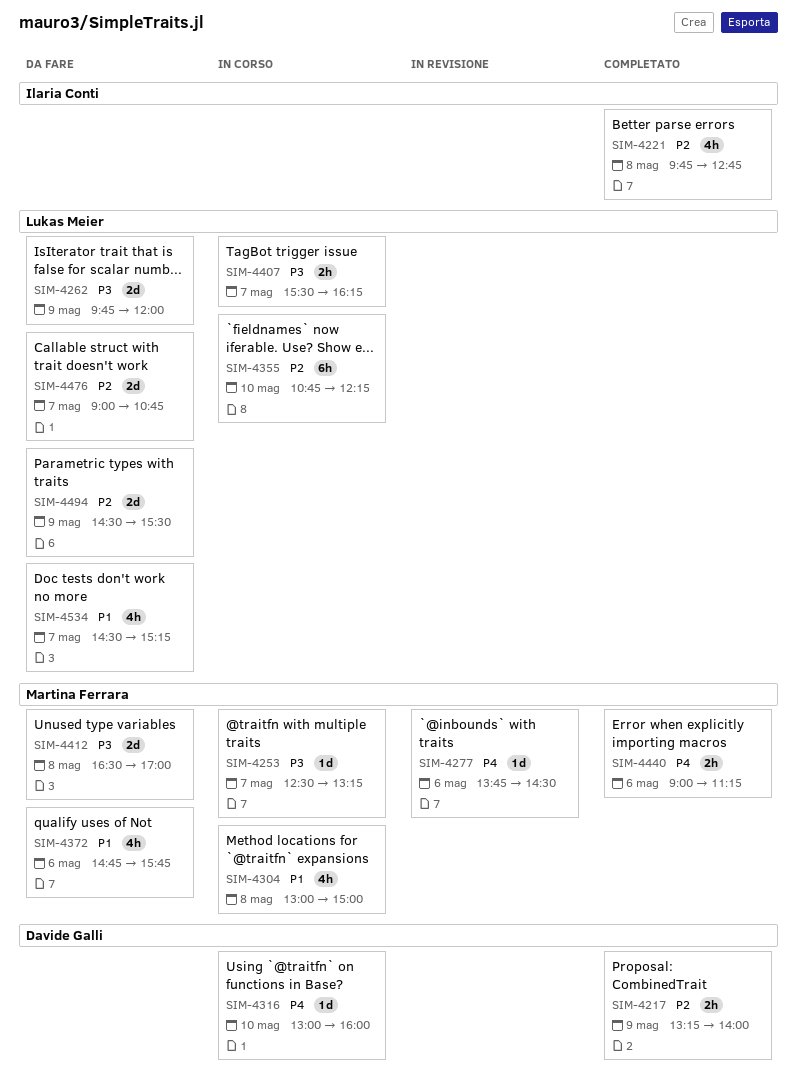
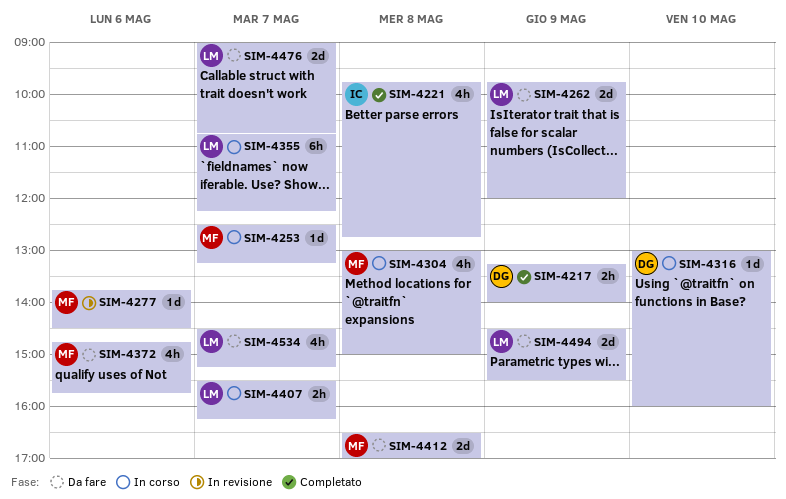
SIM-4355, day: May 10 -> May 7
SIM-4440: present -> none

